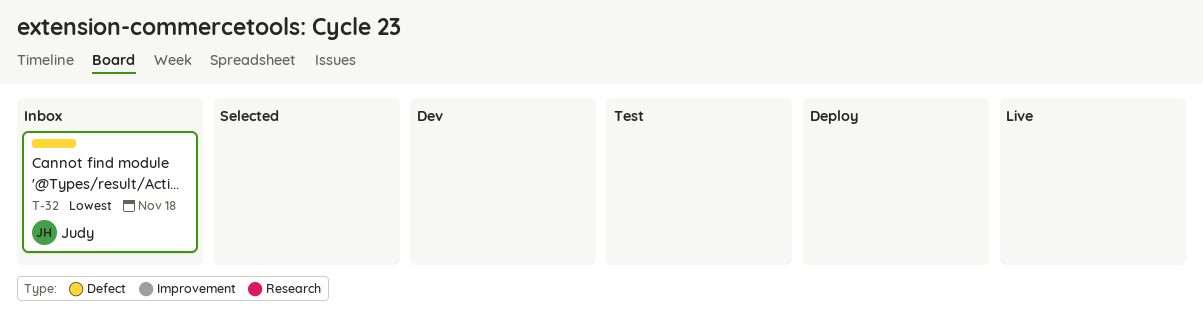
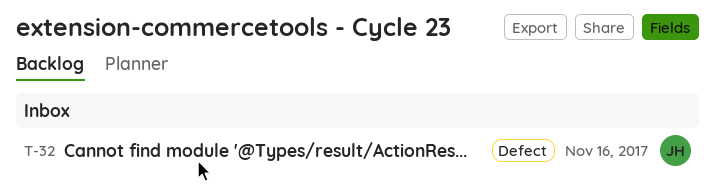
T-32, due: Nov 18 -> Nov 16

